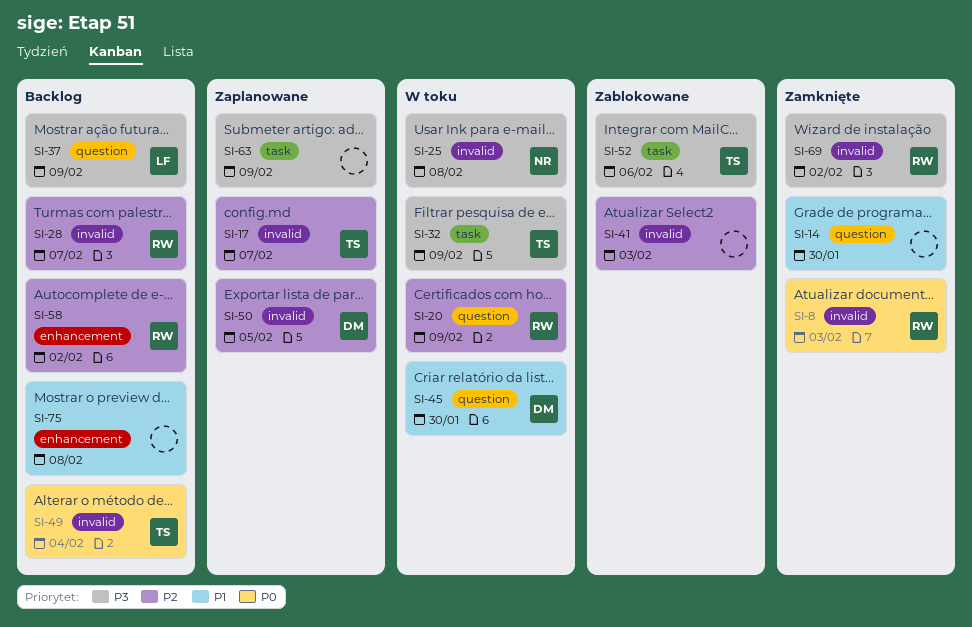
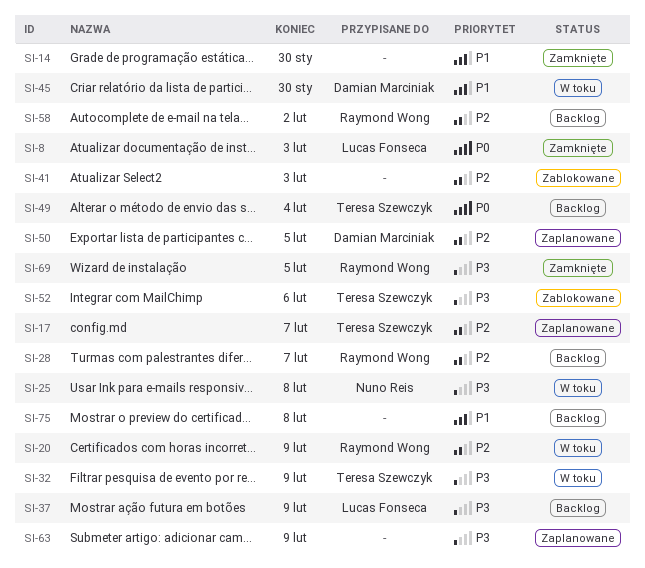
SI-8, owner: Raymond Wong -> Lucas Fonseca
SI-69, due: Feb 2 -> Feb 5

